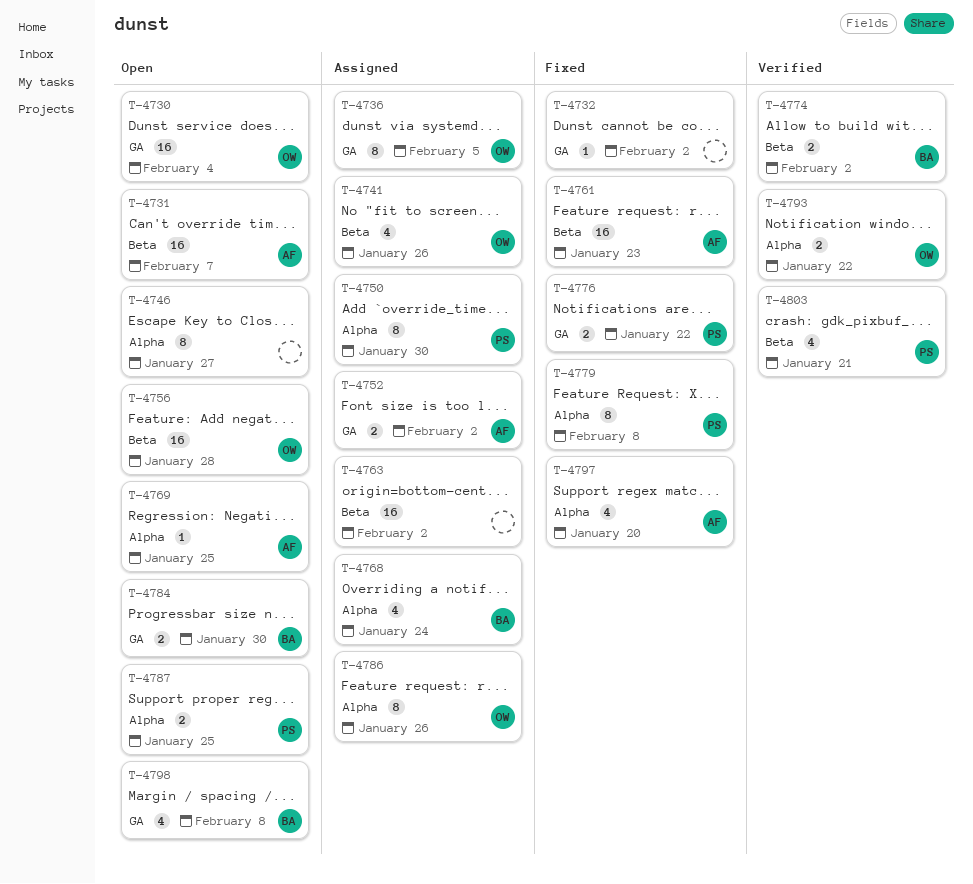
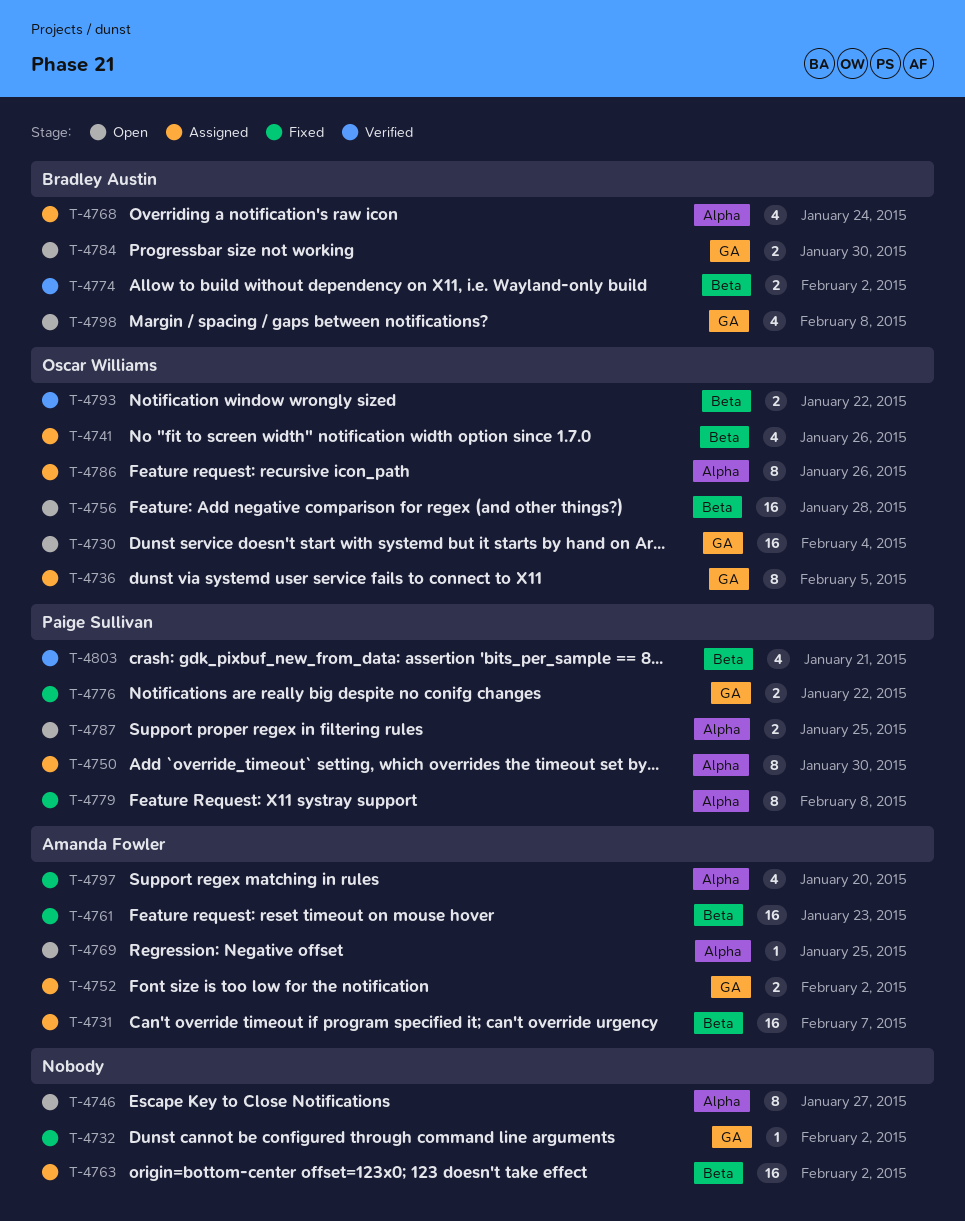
T-4731, status: Open -> Assigned
T-4793, label: Alpha -> Beta

